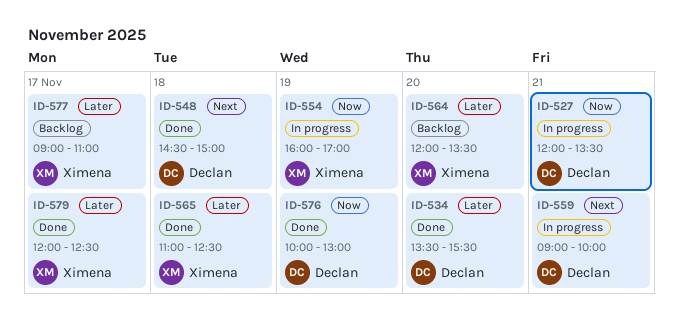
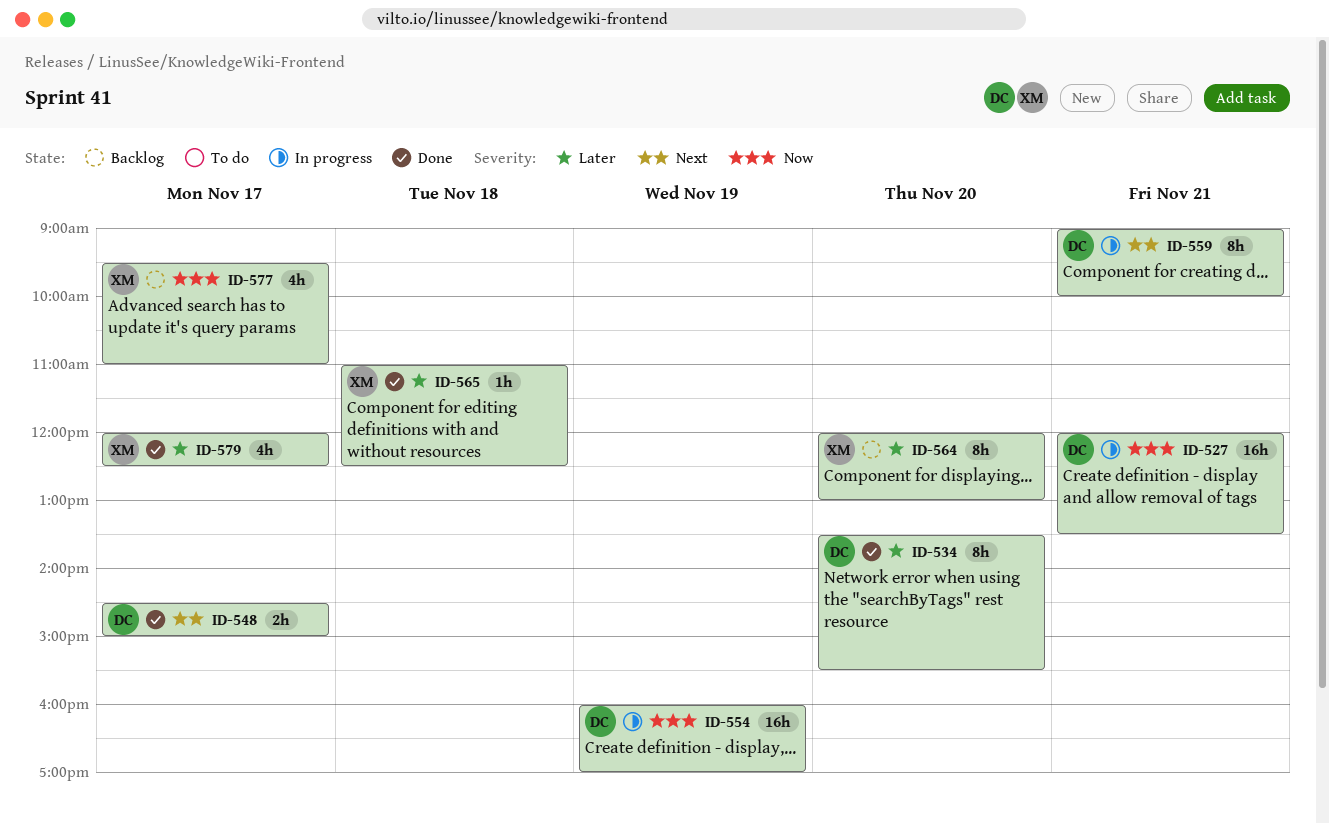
ID-548, day: Nov 18 -> Nov 17
ID-554, owner: Ximena -> Declan
ID-564, ends: 13:30 -> 13:00
ID-576: present -> none
ID-577, priority: Later -> Now
ID-577, begins: 09:00 -> 09:30

